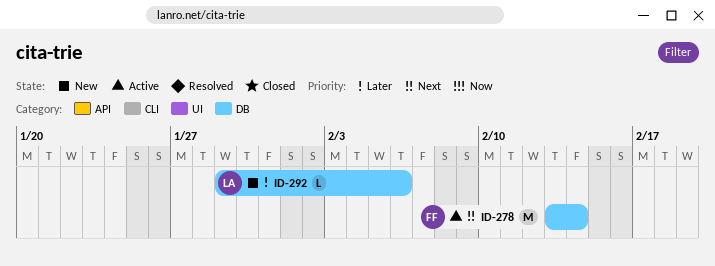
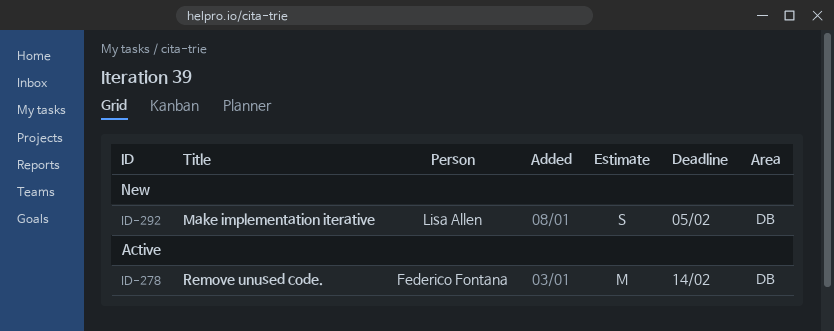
ID-292, estimate: L -> S
ID-292, due: Feb 6 -> Feb 5

